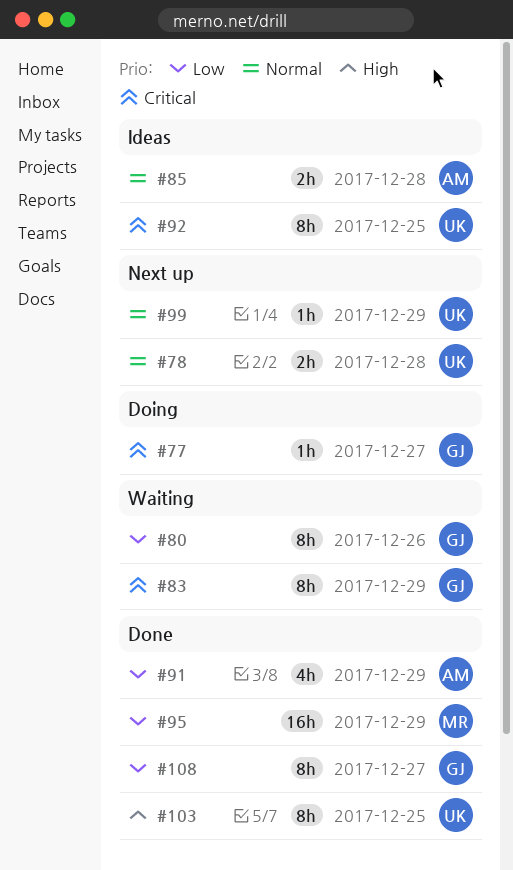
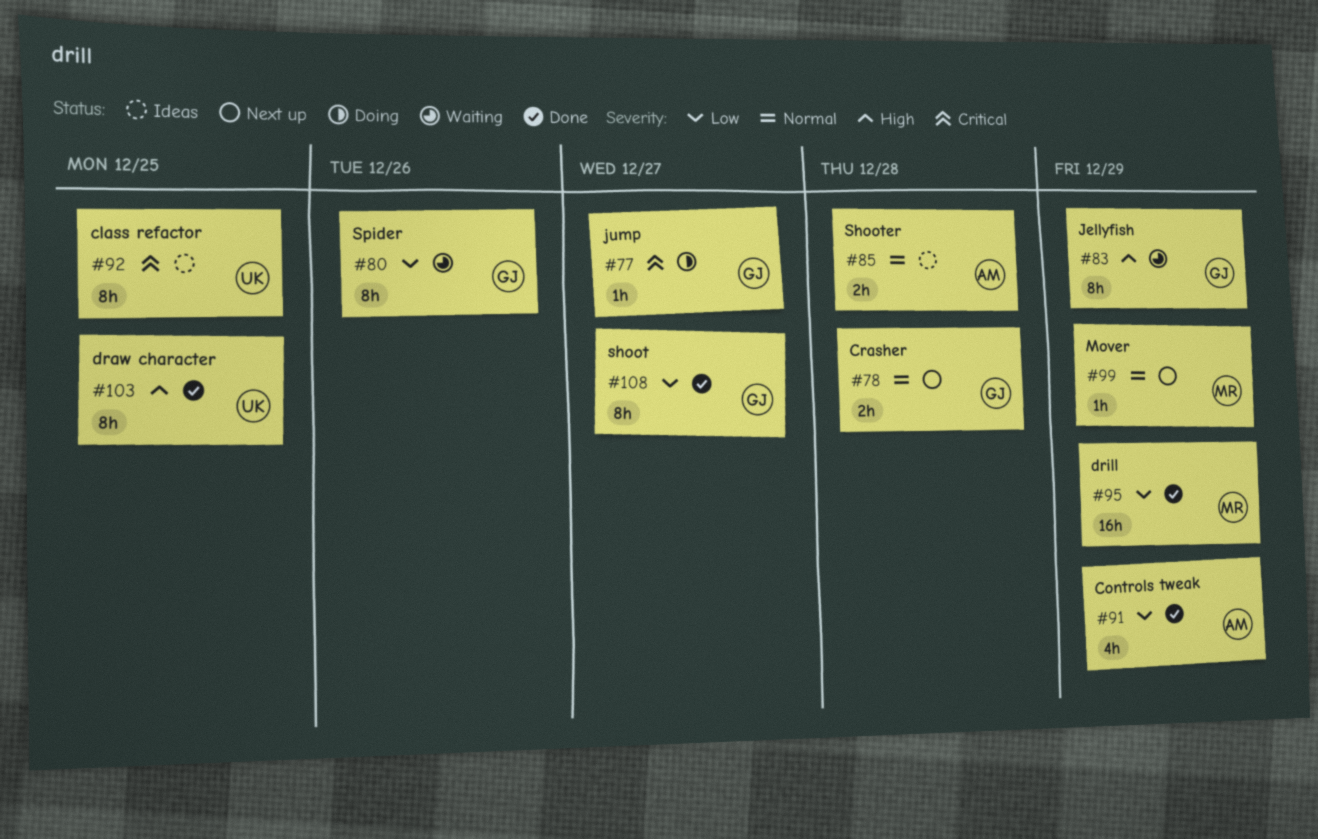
#78, owner: UK -> GJ
#83, priority: Critical -> High
#99, owner: UK -> MR

